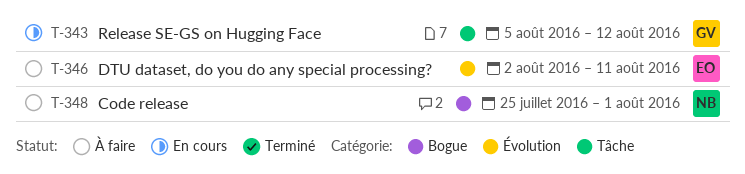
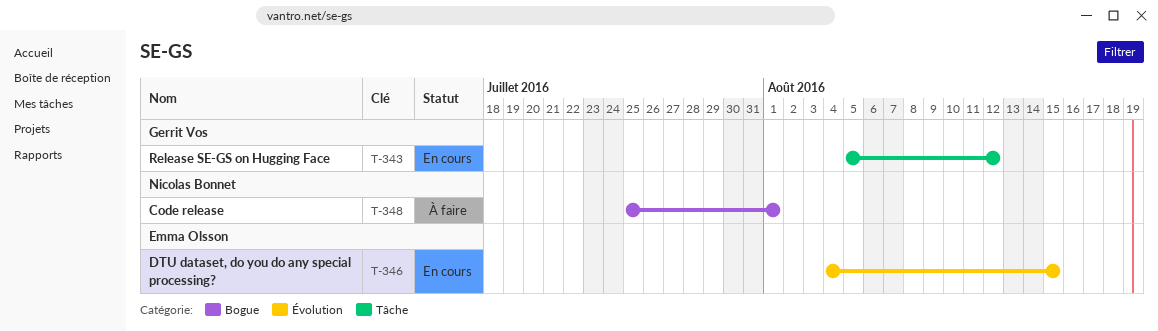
T-346, status: À faire -> En cours
T-346, start: Aug 2 -> Aug 4
T-346, due: Aug 11 -> Aug 15

